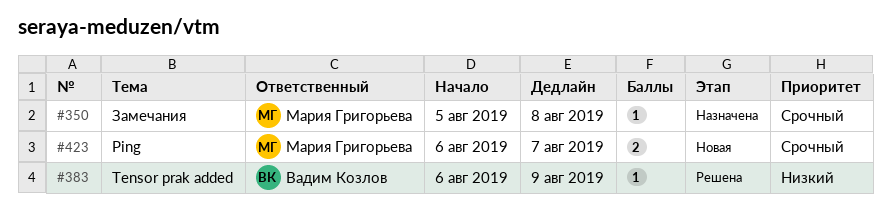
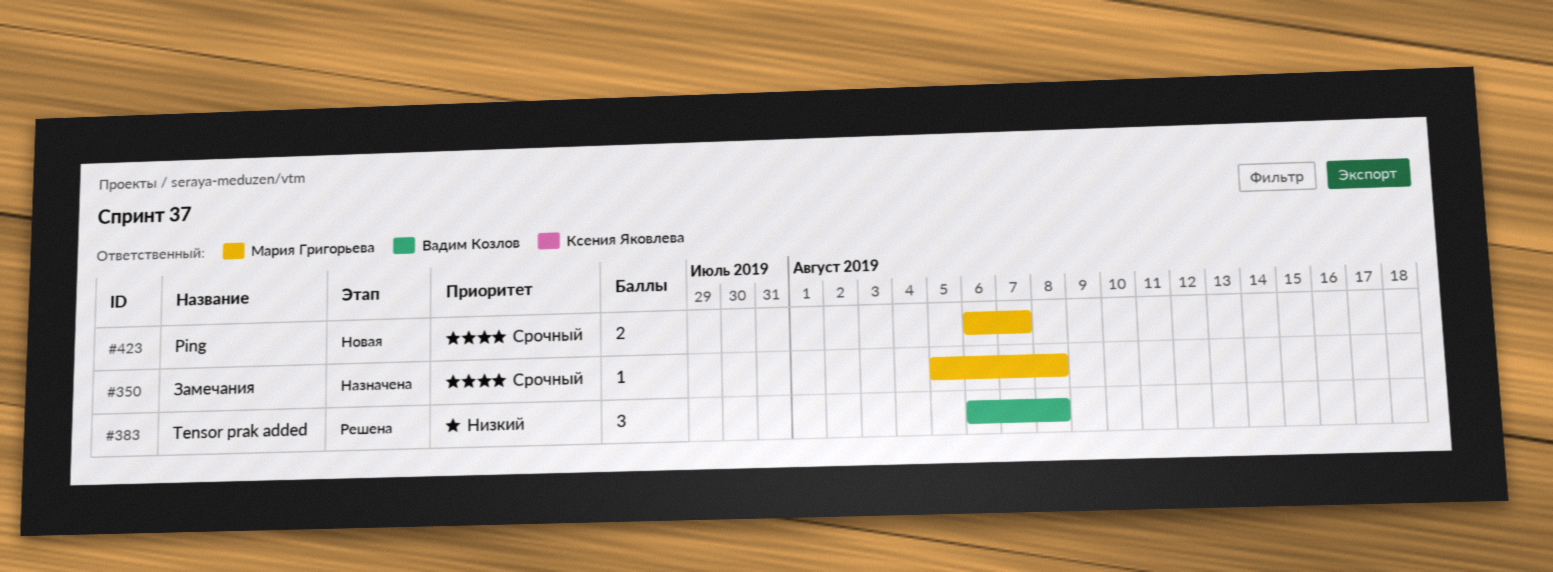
#383, estimate: 1 -> 3
#383, due: Aug 9 -> Aug 8

